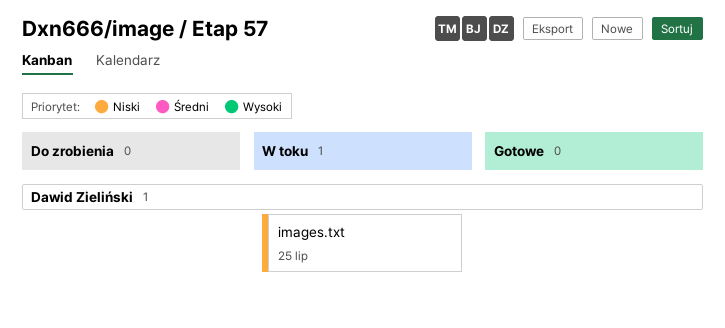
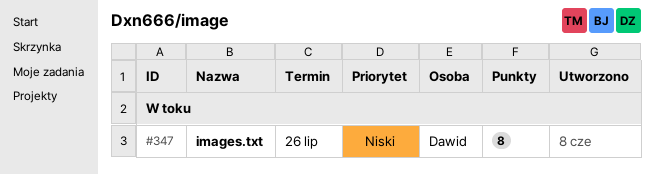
images.txt, due: Jul 25 -> Jul 26

